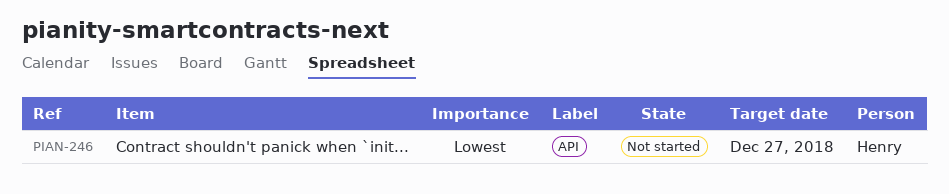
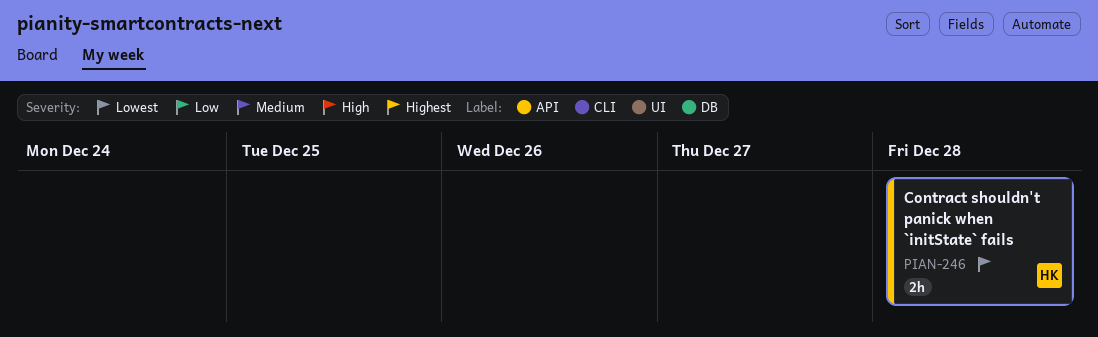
PIAN-246, due: Dec 27 -> Dec 28

